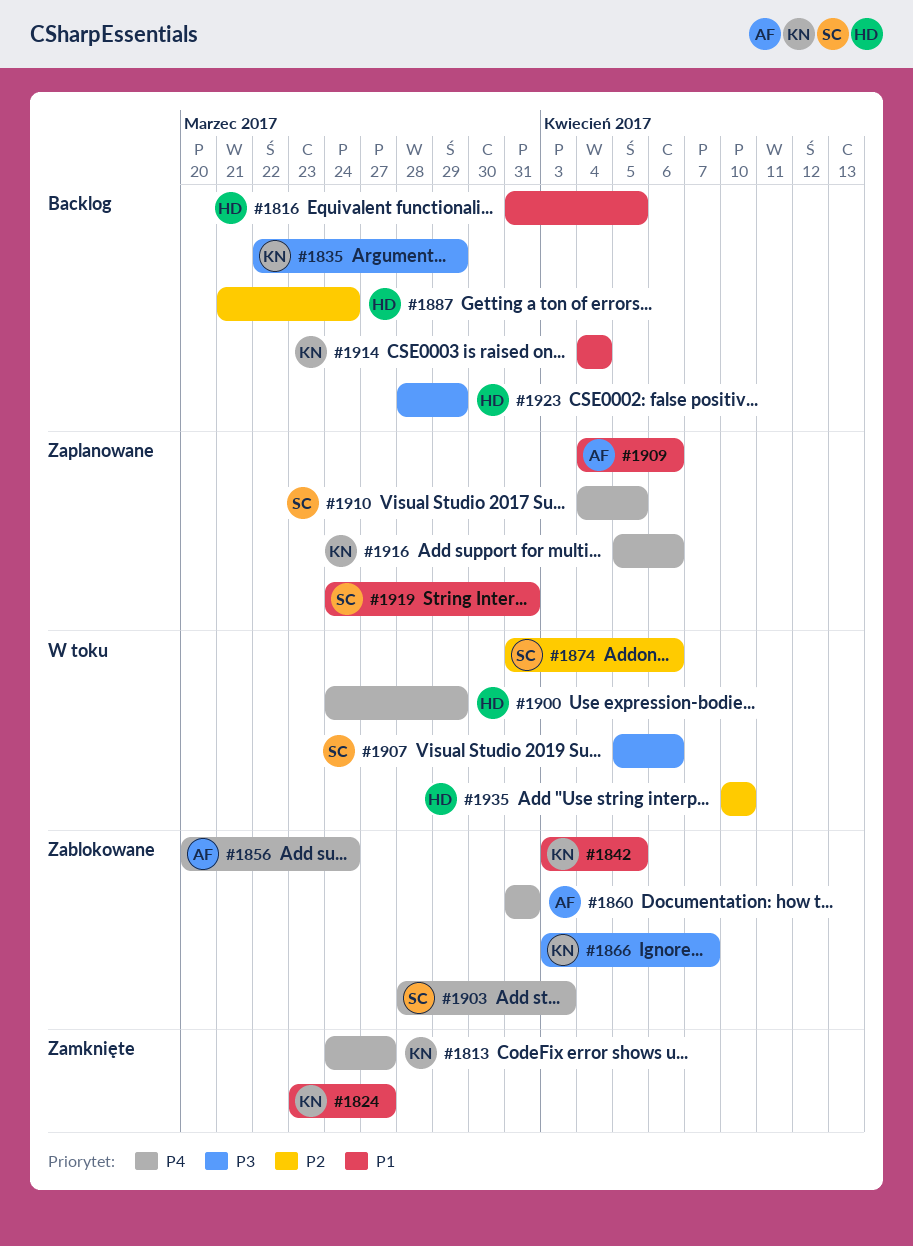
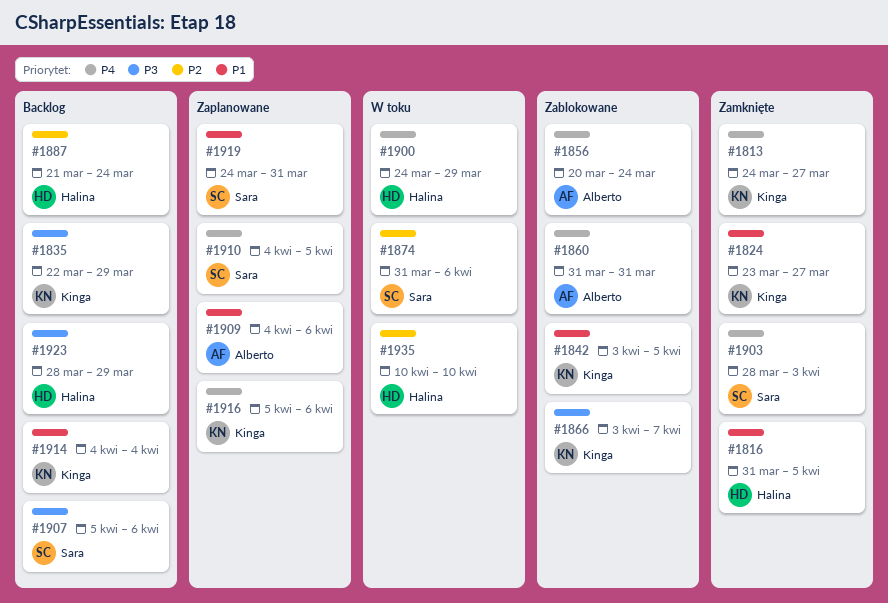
#1816, status: Backlog -> Zamknięte
#1903, status: Zablokowane -> Zamknięte
#1907, status: W toku -> Backlog

